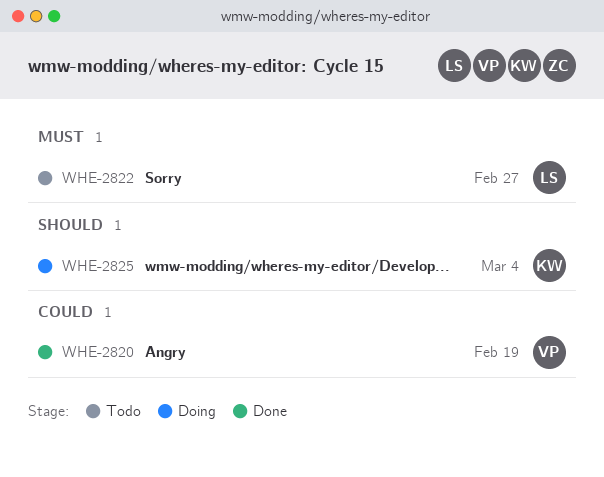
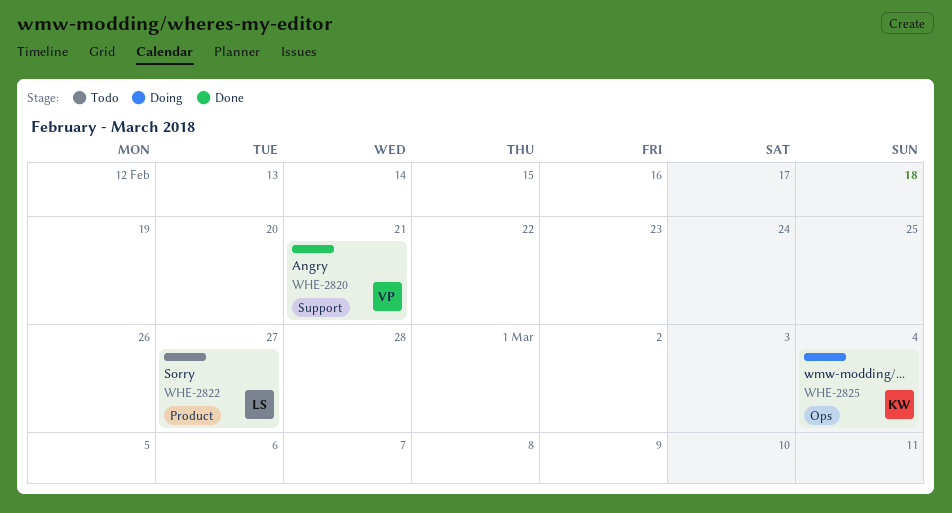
WHE-2820, due: Feb 19 -> Feb 21

